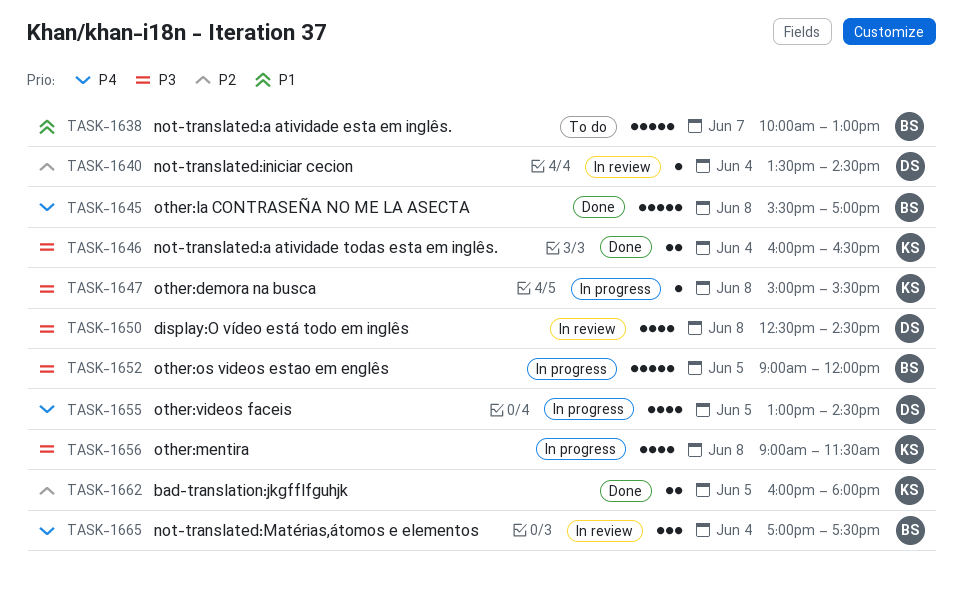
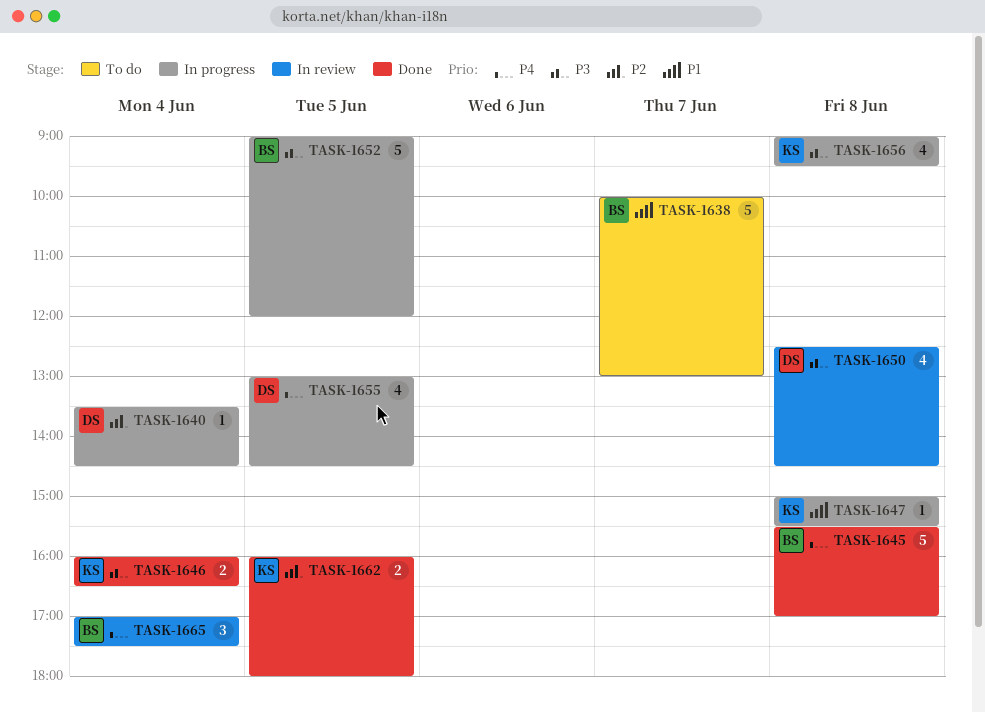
TASK-1640, status: In review -> In progress
TASK-1647, priority: P3 -> P1
TASK-1656, ends: 11:30 -> 09:30

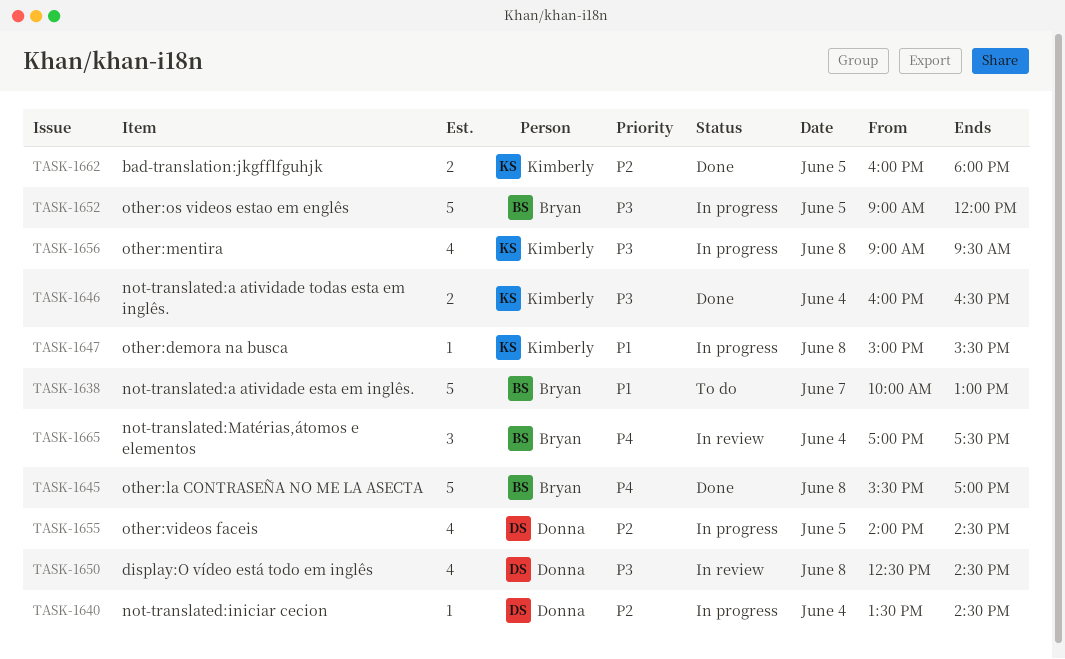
TASK-1655, priority: P4 -> P2
TASK-1655, begins: 13:00 -> 14:00

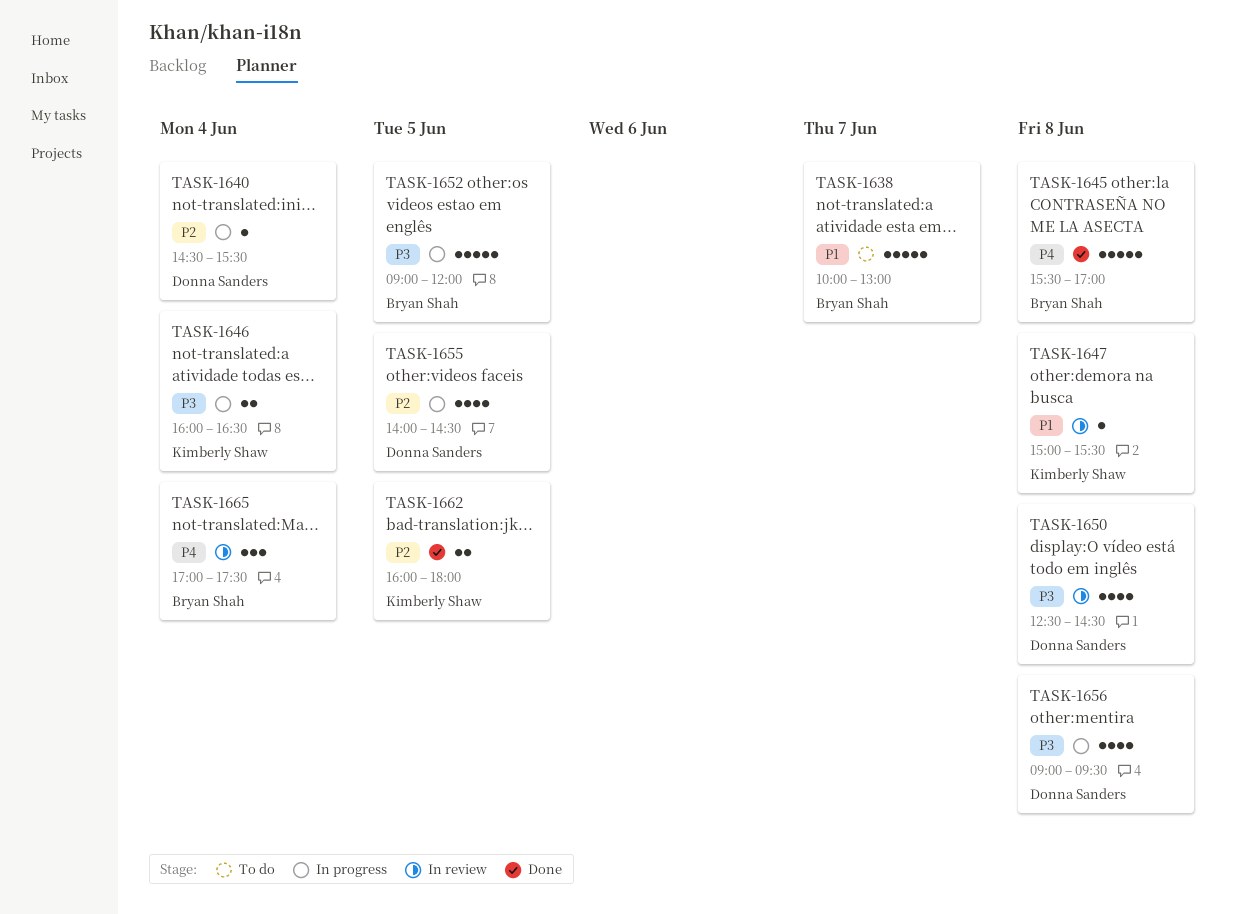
TASK-1640, begins: 13:30 -> 14:30
TASK-1640, ends: 14:30 -> 15:30
TASK-1646, status: Done -> In progress
TASK-1647, status: In progress -> In review
TASK-1656, owner: Kimberly Shaw -> Donna Sanders

